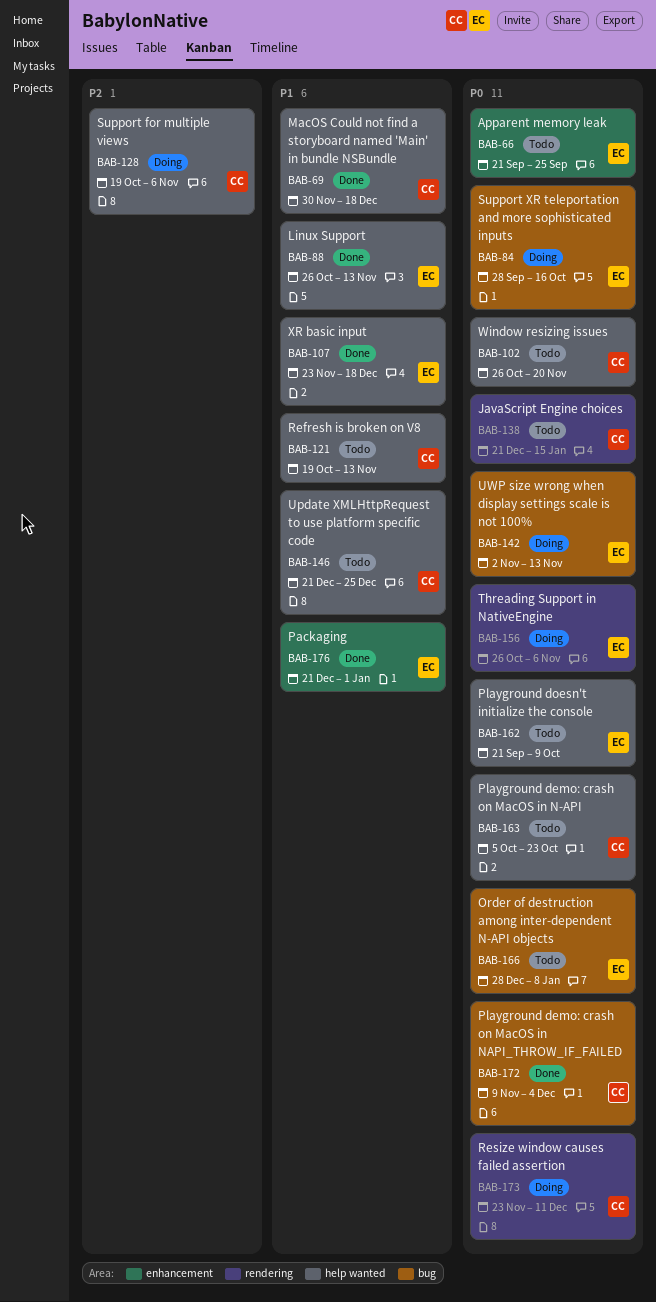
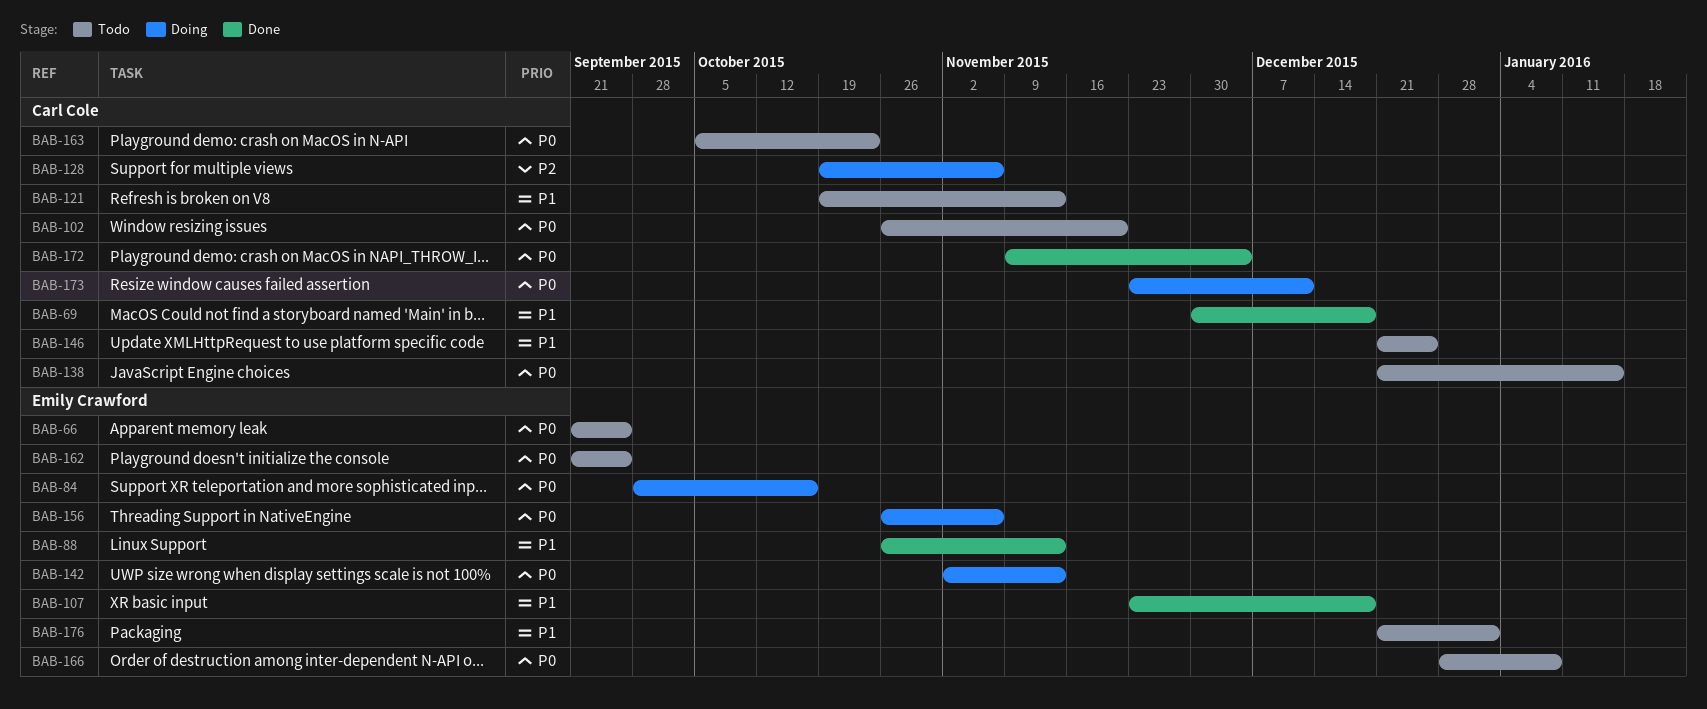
BAB-162, due: Oct 9 -> Sep 25
BAB-176, status: Done -> Todo

